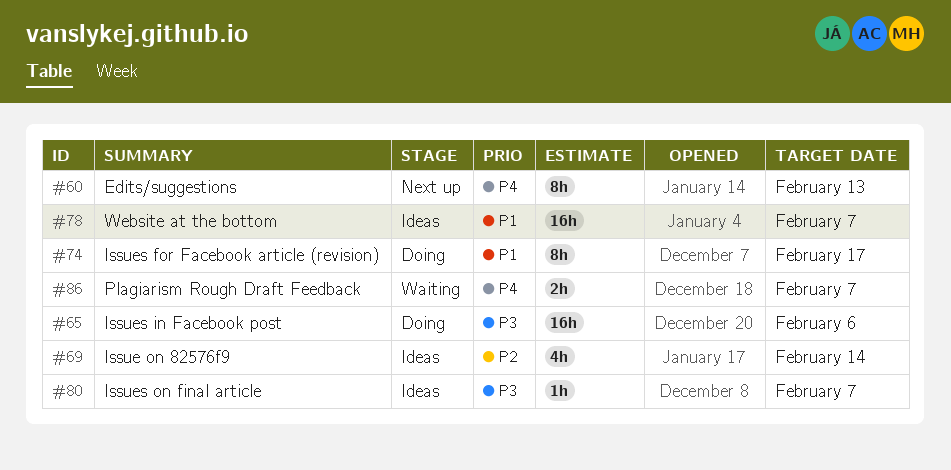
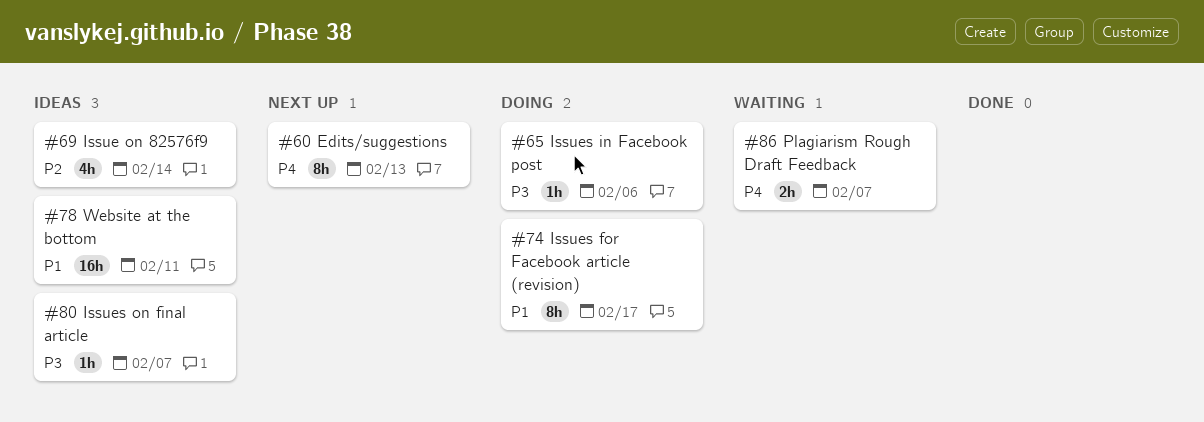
#65, estimate: 16h -> 1h
#78, due: Feb 7 -> Feb 11

